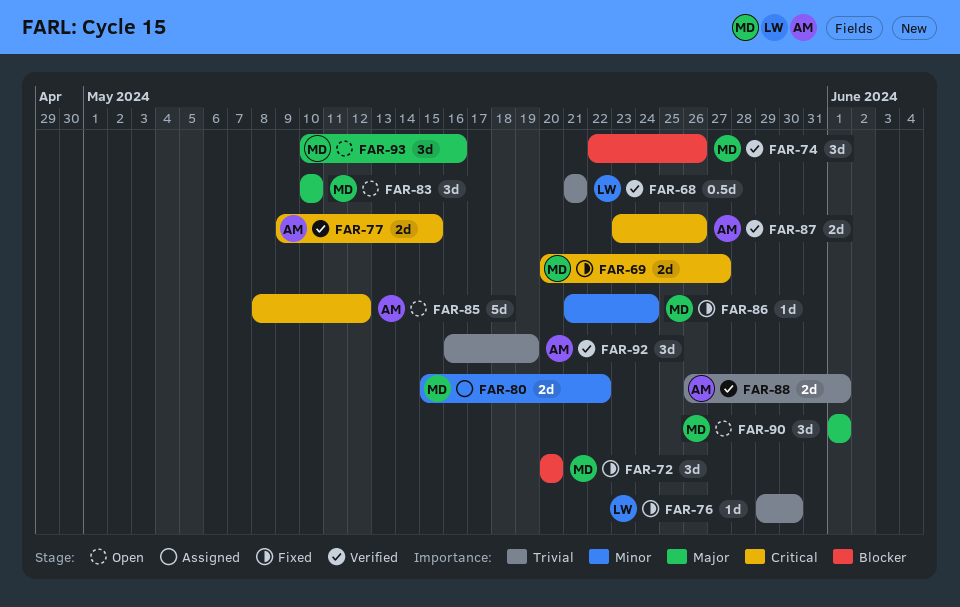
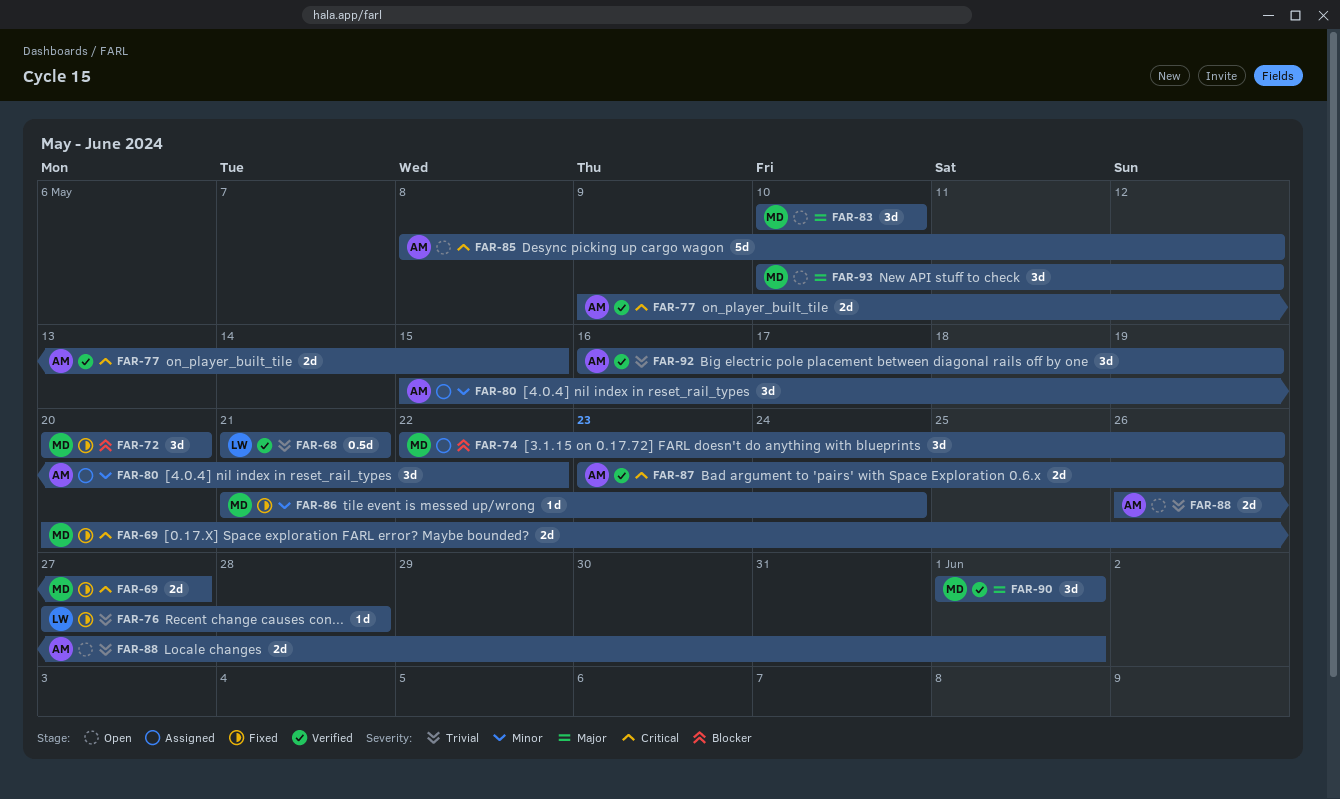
FAR-74, status: Verified -> Assigned
FAR-76, start: May 29 -> May 27
FAR-76, due: May 30 -> May 28
FAR-80, owner: MD -> AM
FAR-80, estimate: 2d -> 3d
FAR-88, status: Verified -> Open
FAR-90, status: Open -> Verified
FAR-93, due: May 16 -> May 12

